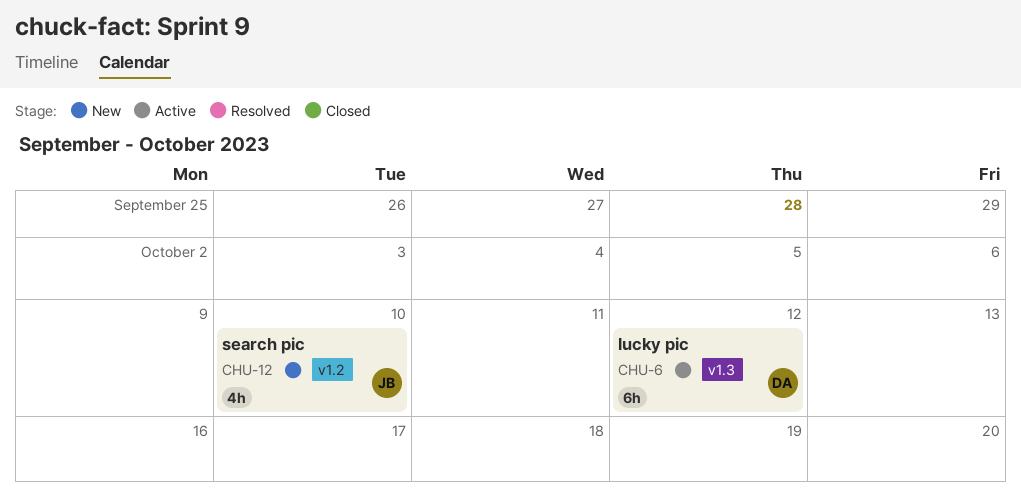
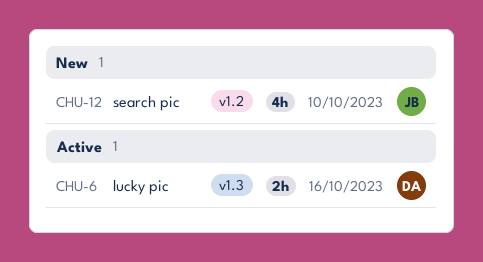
CHU-6, estimate: 6h -> 2h
CHU-6, due: Oct 12 -> Oct 16

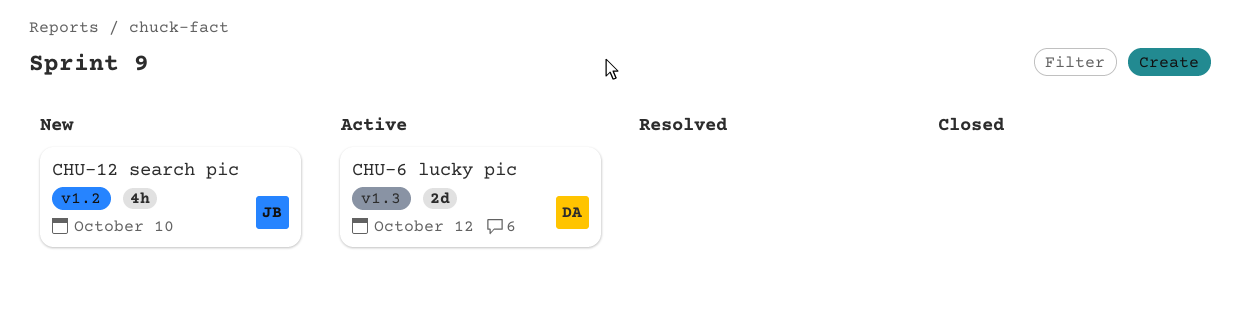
CHU-6, estimate: 2h -> 2d
CHU-6, due: Oct 16 -> Oct 12

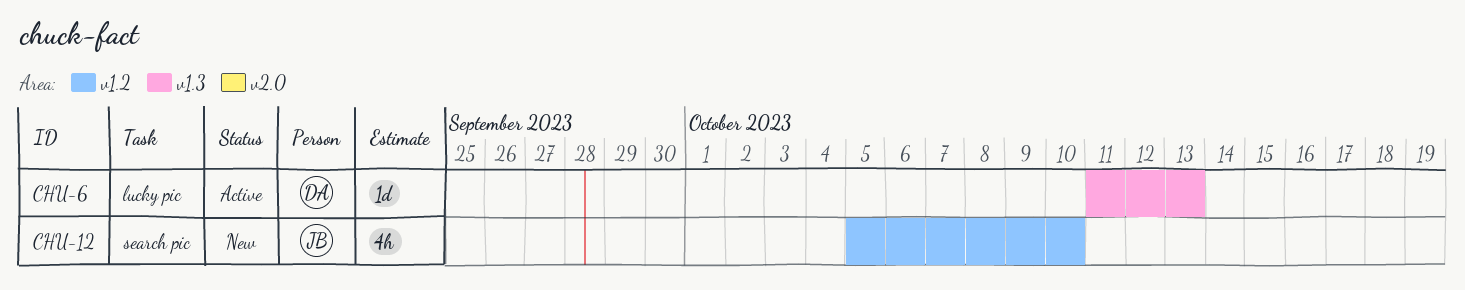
CHU-6, estimate: 2d -> 1d
CHU-6, due: Oct 12 -> Oct 13

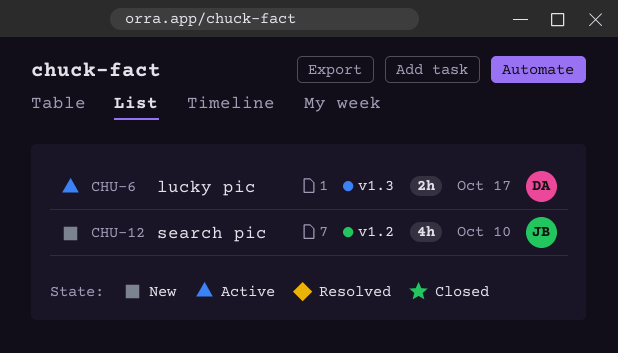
CHU-6, estimate: 1d -> 2h
CHU-6, due: Oct 13 -> Oct 17

